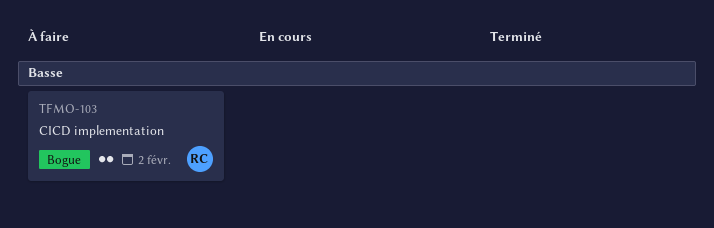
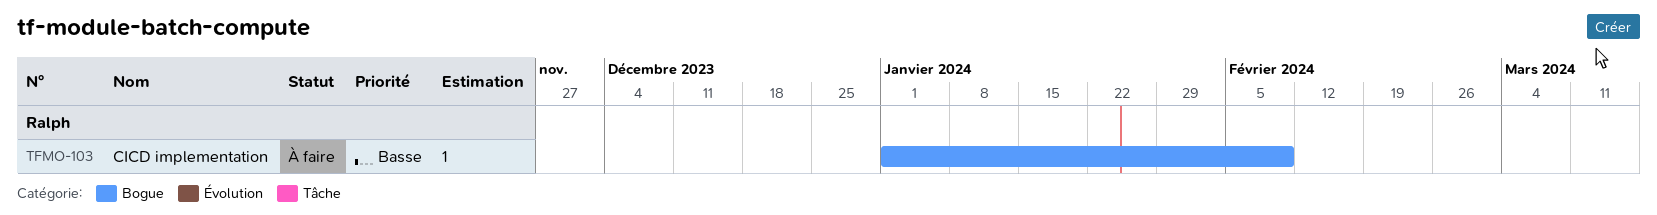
TFMO-103, estimate: 2 -> 1
TFMO-103, due: Feb 2 -> Feb 9

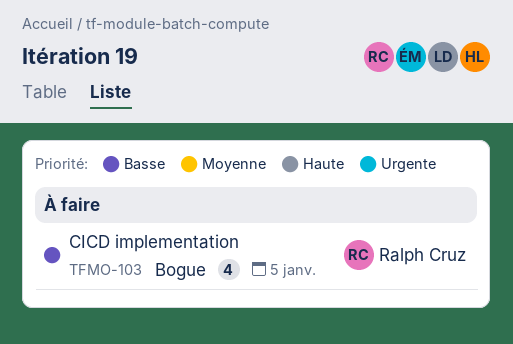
TFMO-103, estimate: 1 -> 4
TFMO-103, due: Feb 9 -> Jan 5

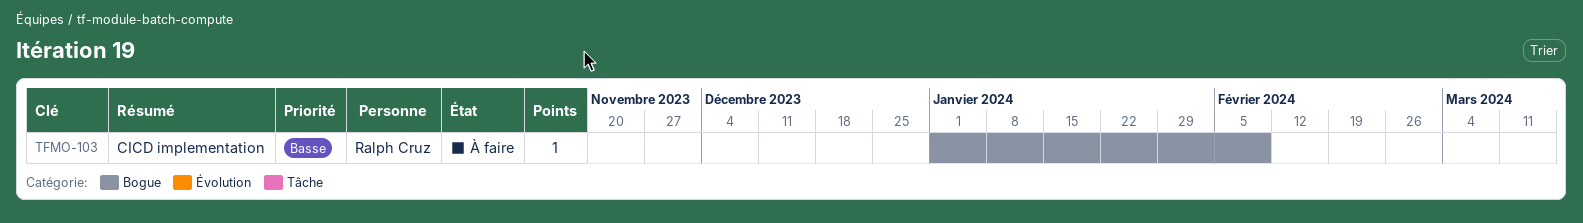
TFMO-103, estimate: 4 -> 1
TFMO-103, due: Jan 5 -> Feb 9

